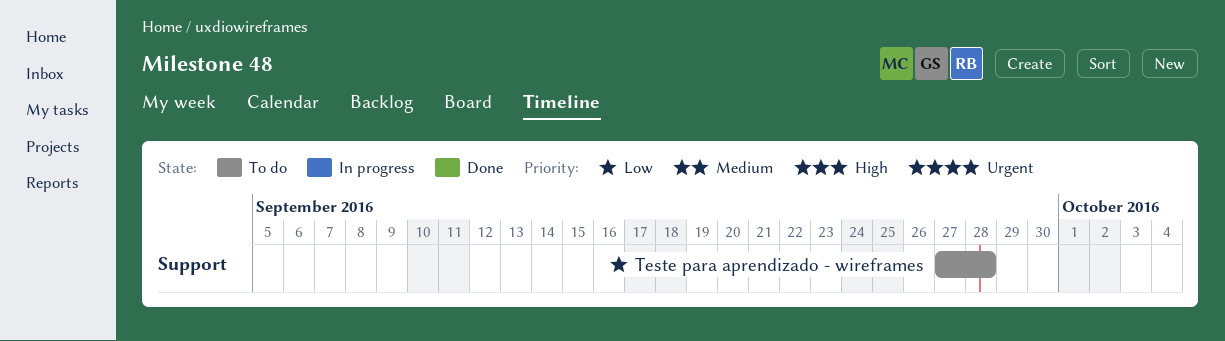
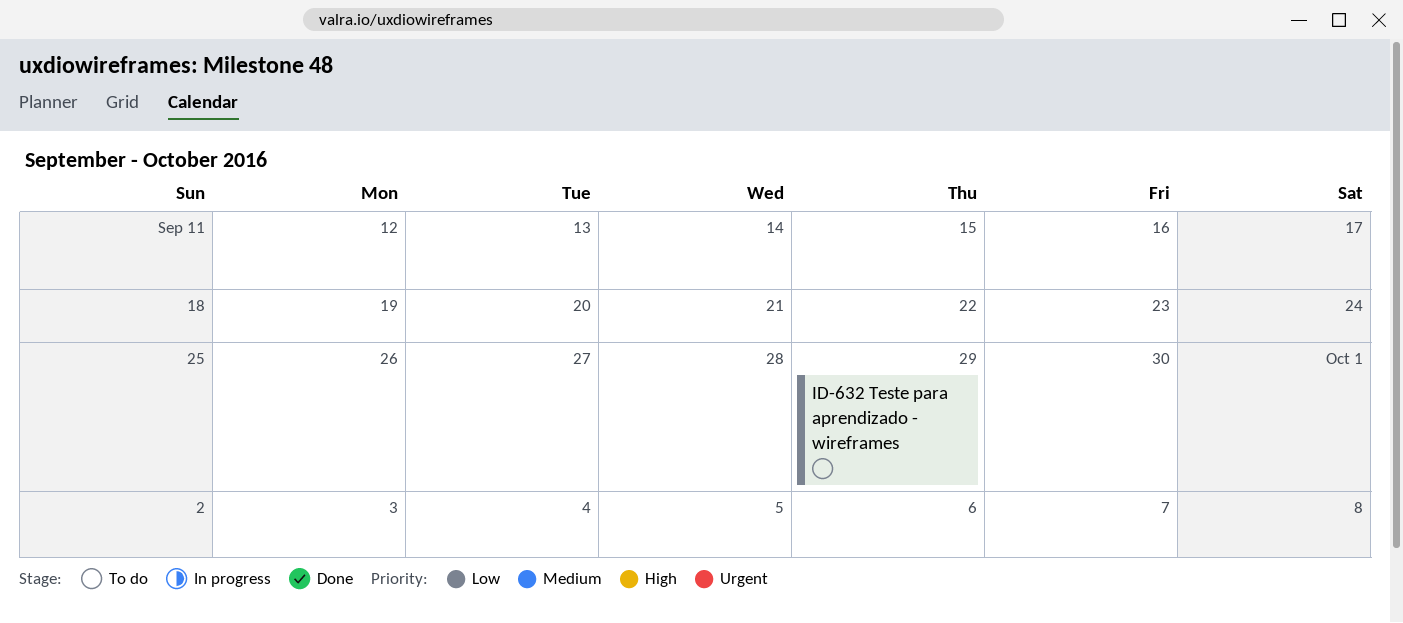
Teste para aprendizado - wireframes, due: Sep 28 -> Sep 29

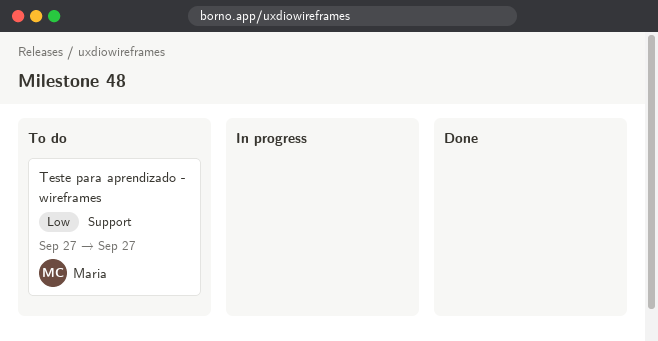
Teste para aprendizado - wireframes, due: Sep 29 -> Sep 27

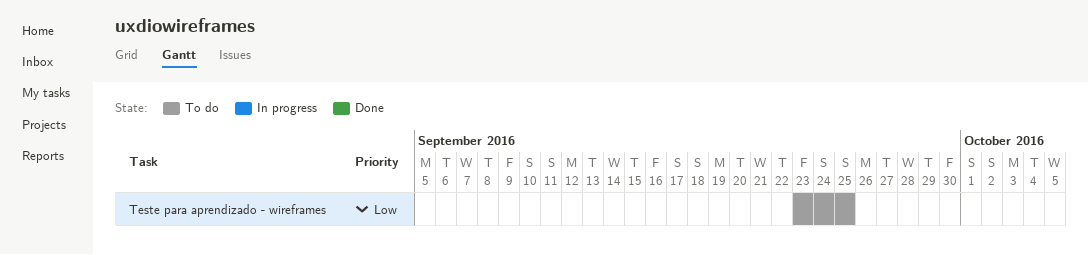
Teste para aprendizado - wireframes, start: Sep 27 -> Sep 23
Teste para aprendizado - wireframes, due: Sep 27 -> Sep 25

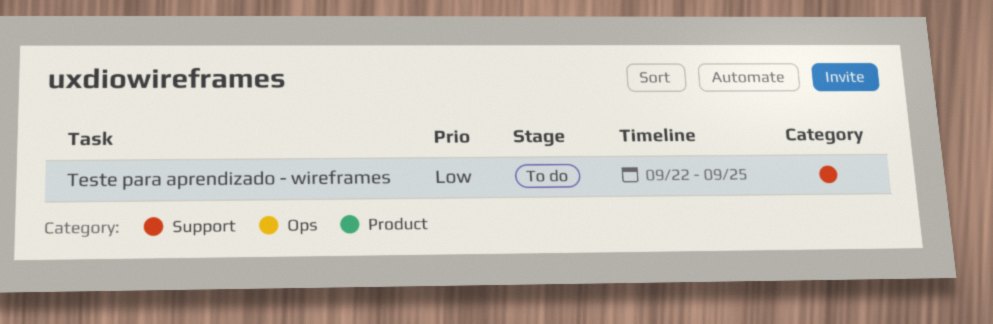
Teste para aprendizado - wireframes, start: Sep 23 -> Sep 22

